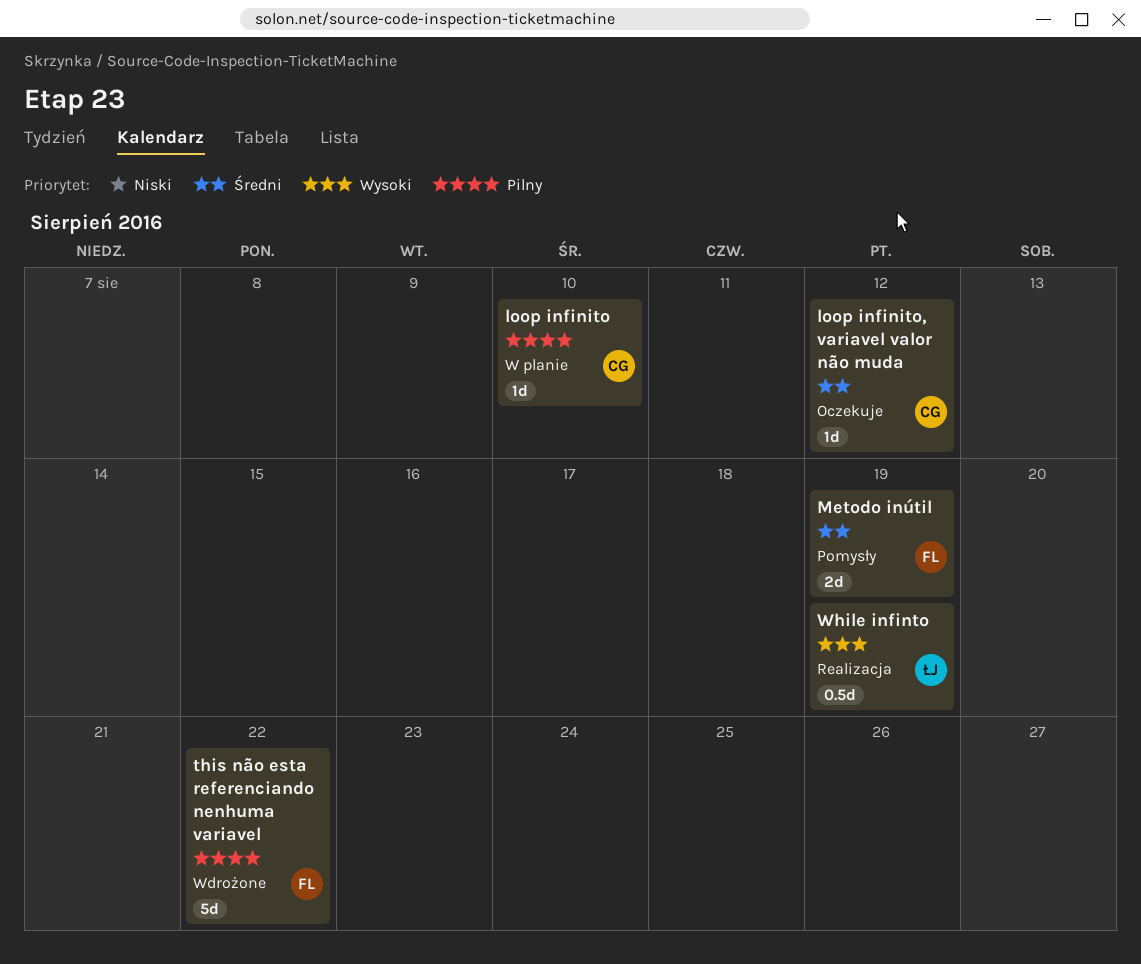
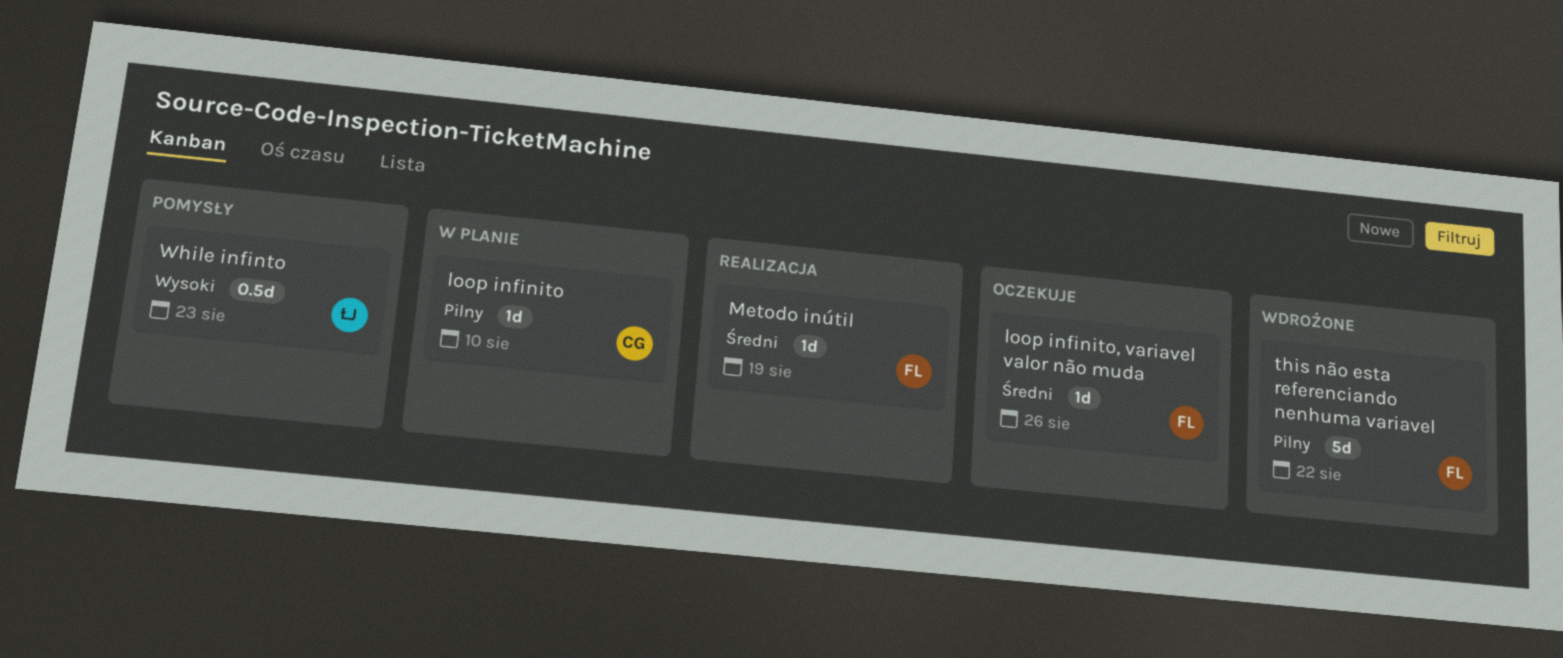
loop infinito, variavel valor não muda, owner: CG -> FL
loop infinito, variavel valor não muda, due: Aug 12 -> Aug 26
Metodo inútil, status: Pomysły -> Realizacja
Metodo inútil, estimate: 2d -> 1d
While infinto, status: Realizacja -> Pomysły
While infinto, due: Aug 19 -> Aug 23

